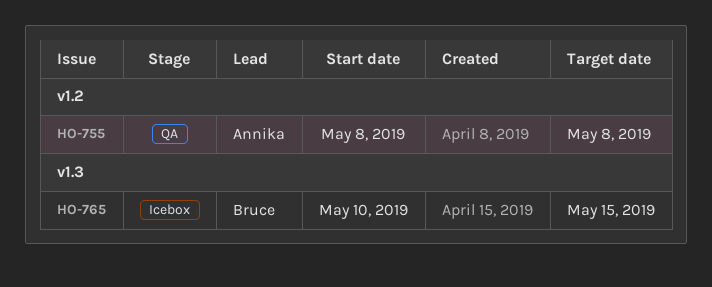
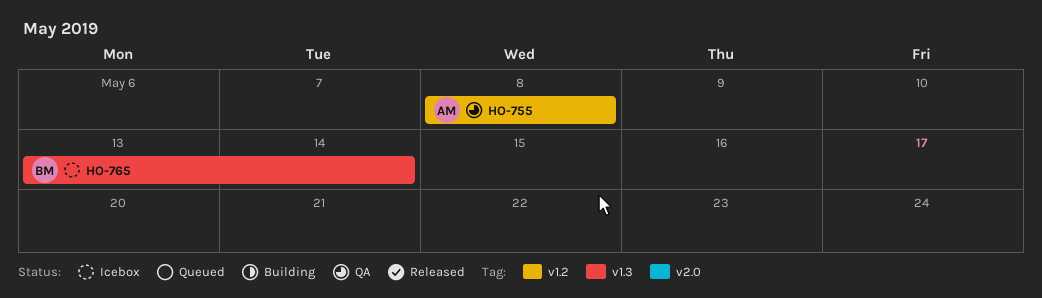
HO-765, start: May 10 -> May 13
HO-765, due: May 15 -> May 14

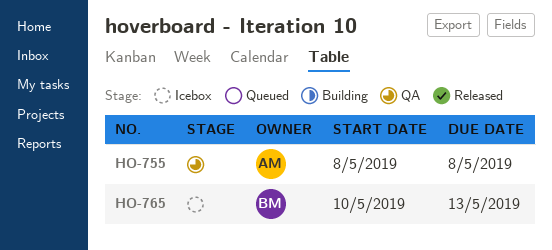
HO-765, start: May 13 -> May 10
HO-765, due: May 14 -> May 13

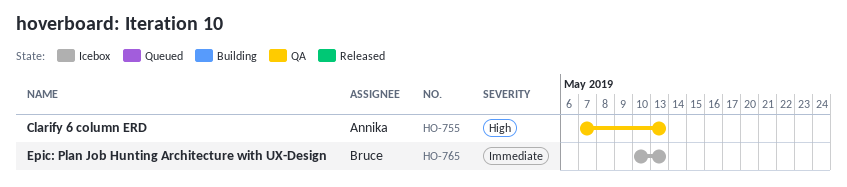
HO-755, start: May 8 -> May 7
HO-755, due: May 8 -> May 13

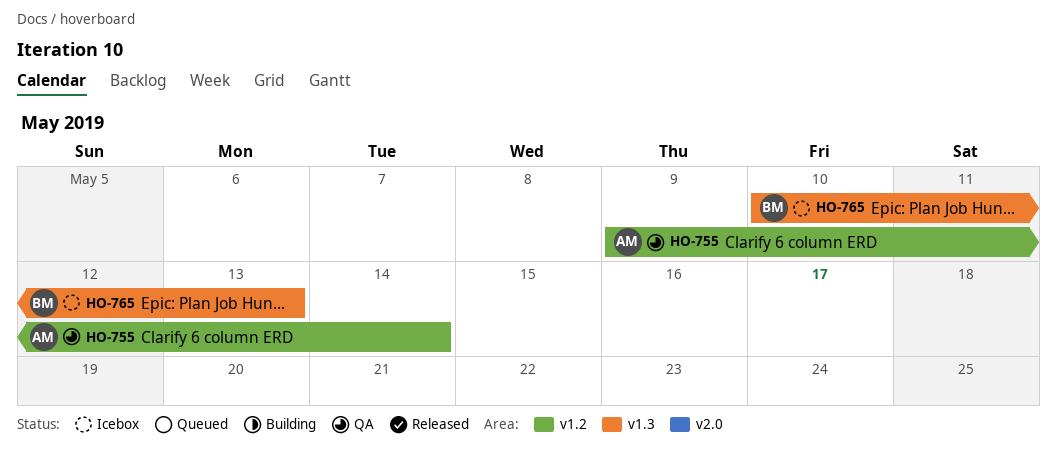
HO-755, start: May 7 -> May 9
HO-755, due: May 13 -> May 14

